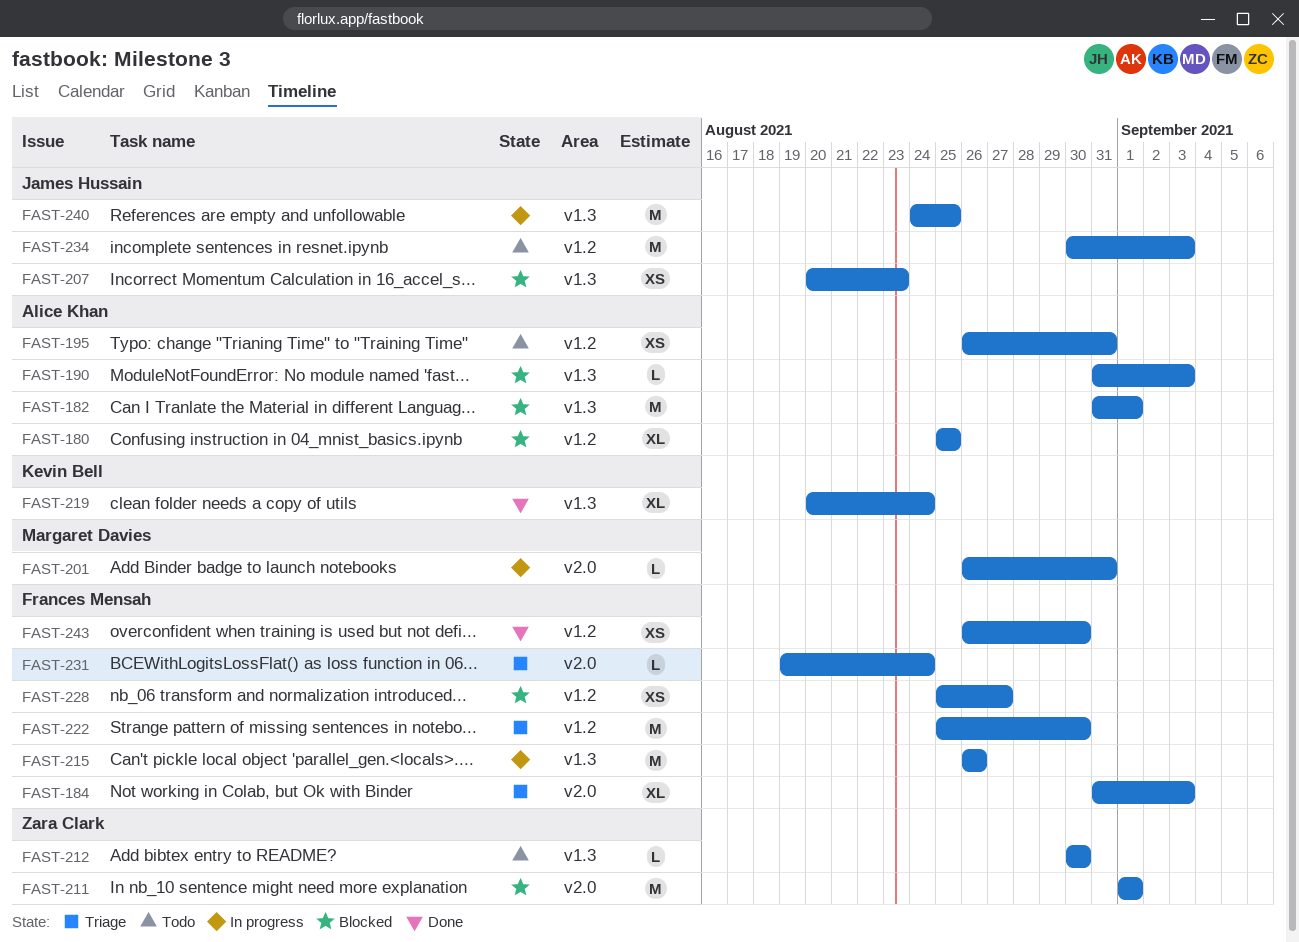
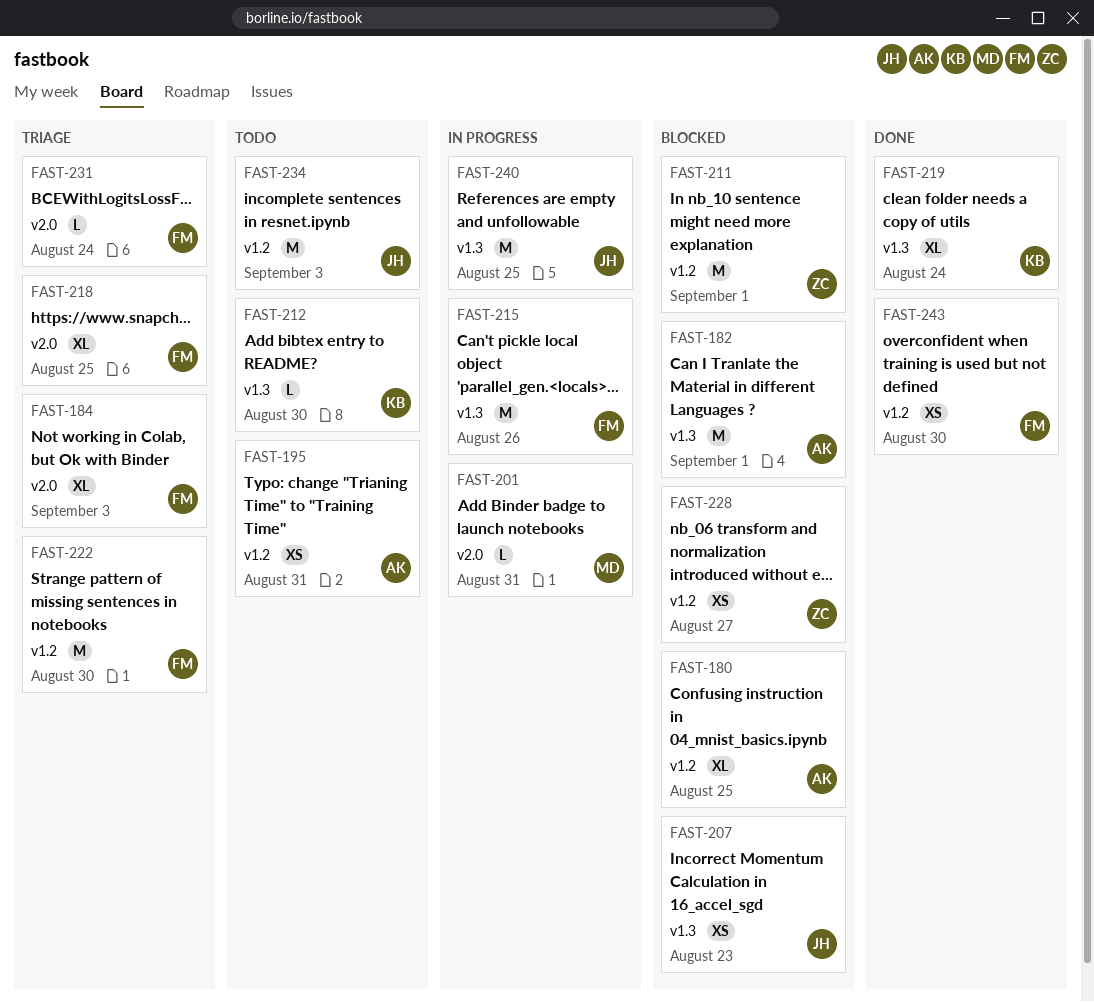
FAST-190: present -> none
FAST-211, label: v2.0 -> v1.2
FAST-212, owner: Zara Clark -> Kevin Bell
FAST-218: none -> present
FAST-228, owner: Frances Mensah -> Zara Clark

